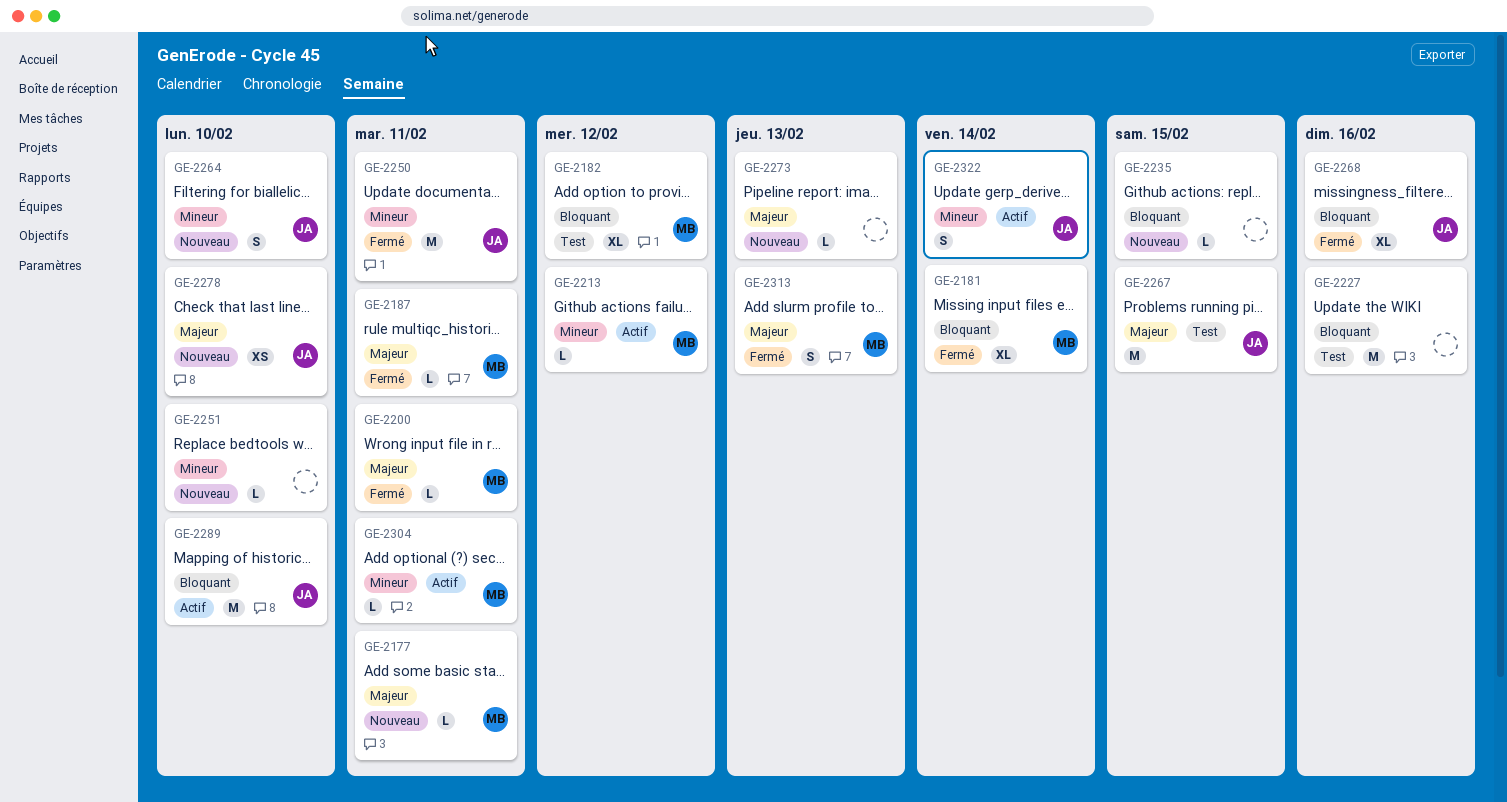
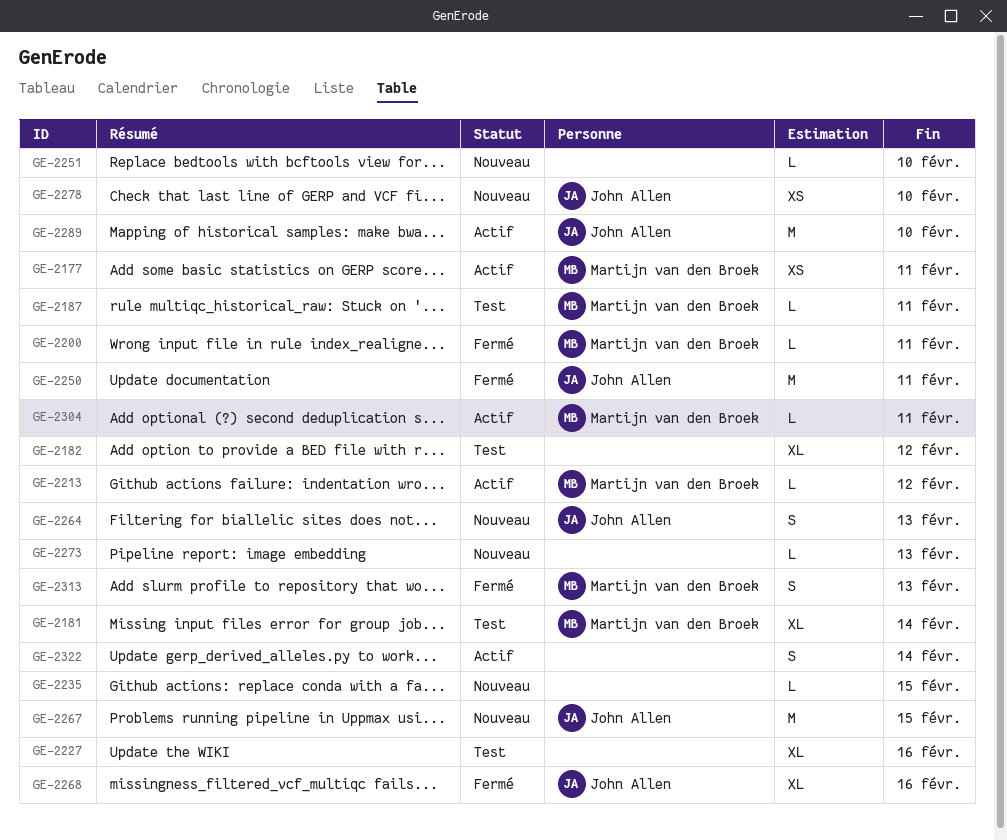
GE-2177, status: Nouveau -> Actif
GE-2177, estimate: L -> XS
GE-2181, status: Fermé -> Test
GE-2182, owner: Martijn van den Broek -> none
GE-2187, status: Fermé -> Test
GE-2227, estimate: M -> XL
GE-2264, due: Feb 10 -> Feb 13
GE-2267, status: Test -> Nouveau
GE-2322, owner: John Allen -> none

